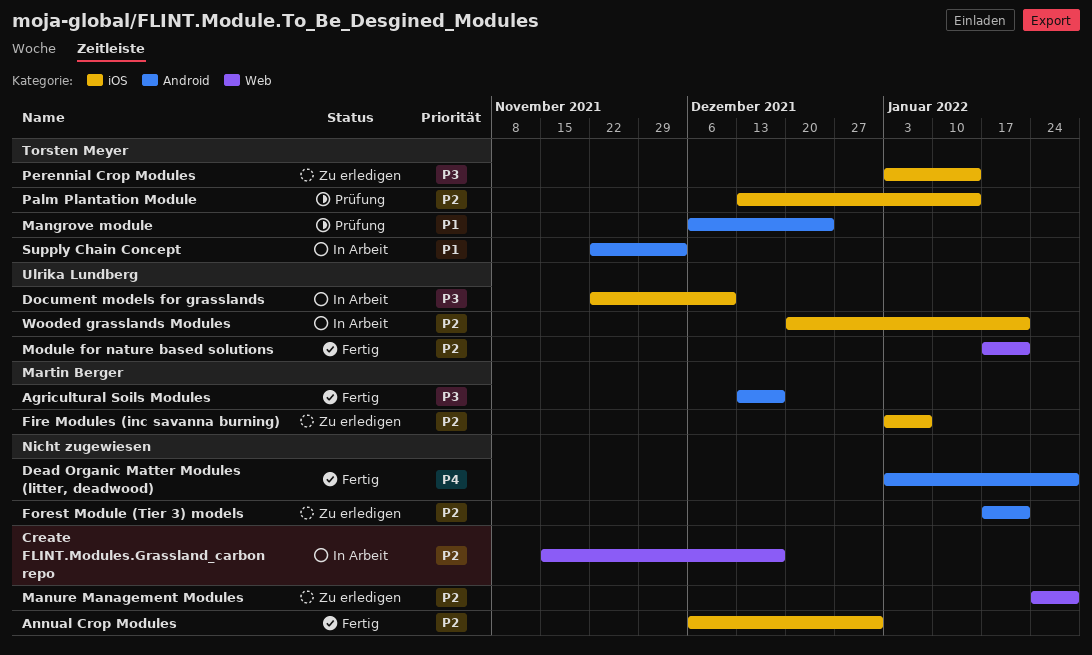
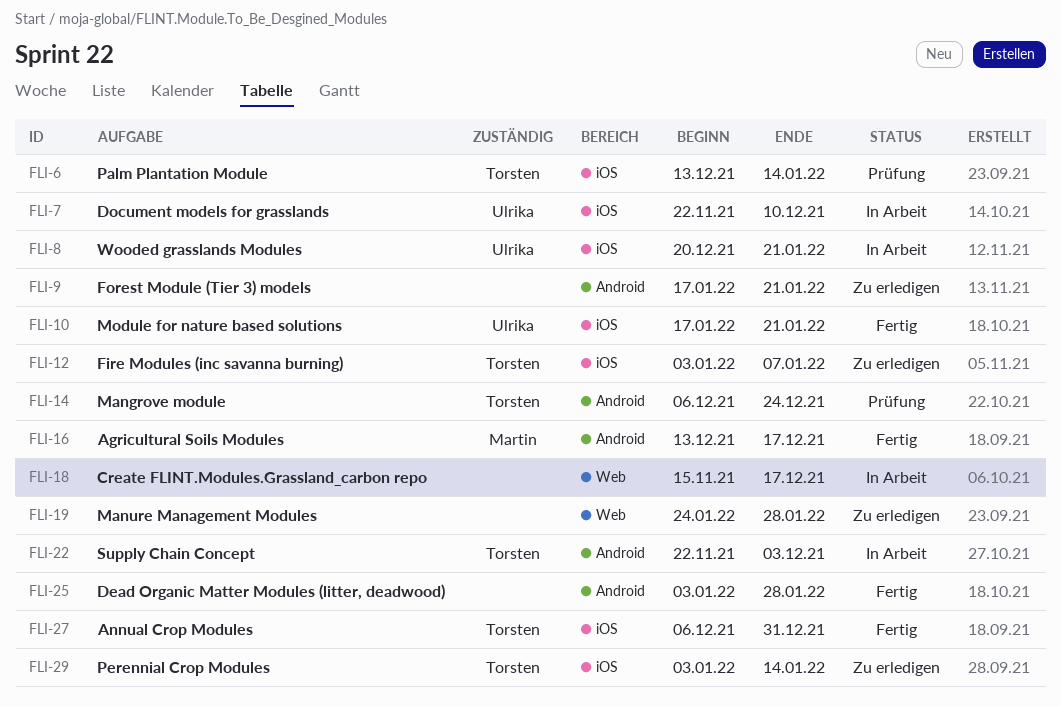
Annual Crop Modules, owner: none -> Torsten Meyer
Fire Modules (inc savanna burning), owner: Martin Berger -> Torsten Meyer
Module for nature based solutions, label: Web -> iOS

